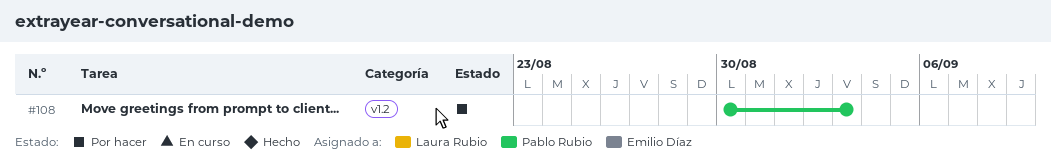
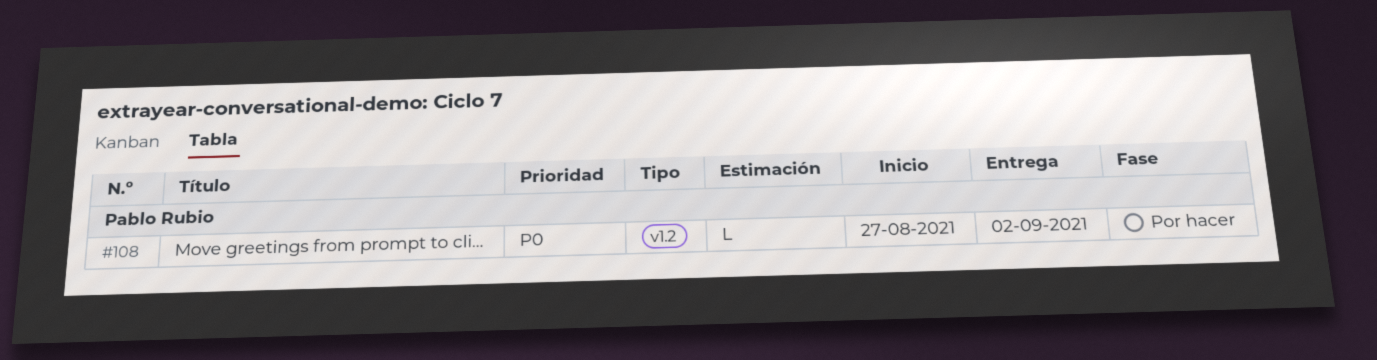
#108, start: Aug 30 -> Aug 27
#108, due: Sep 3 -> Sep 2

